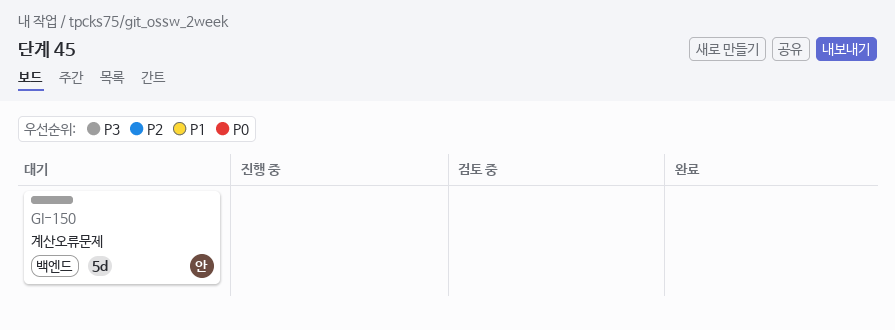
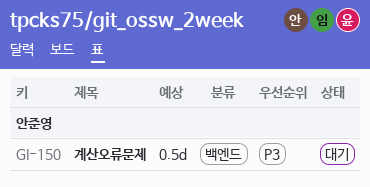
GI-150, estimate: 5d -> 0.5d

